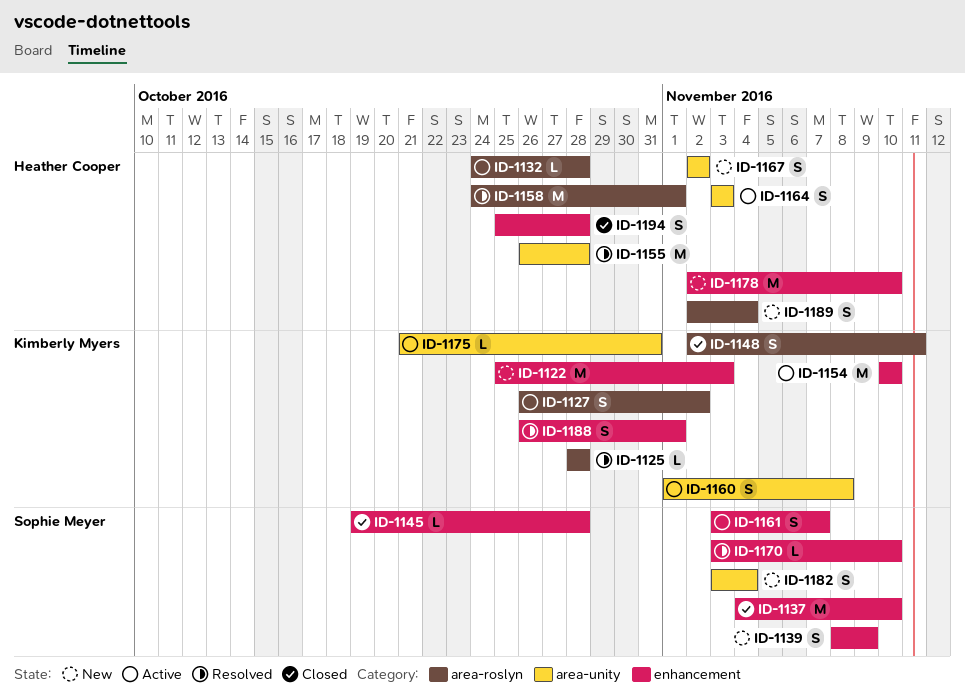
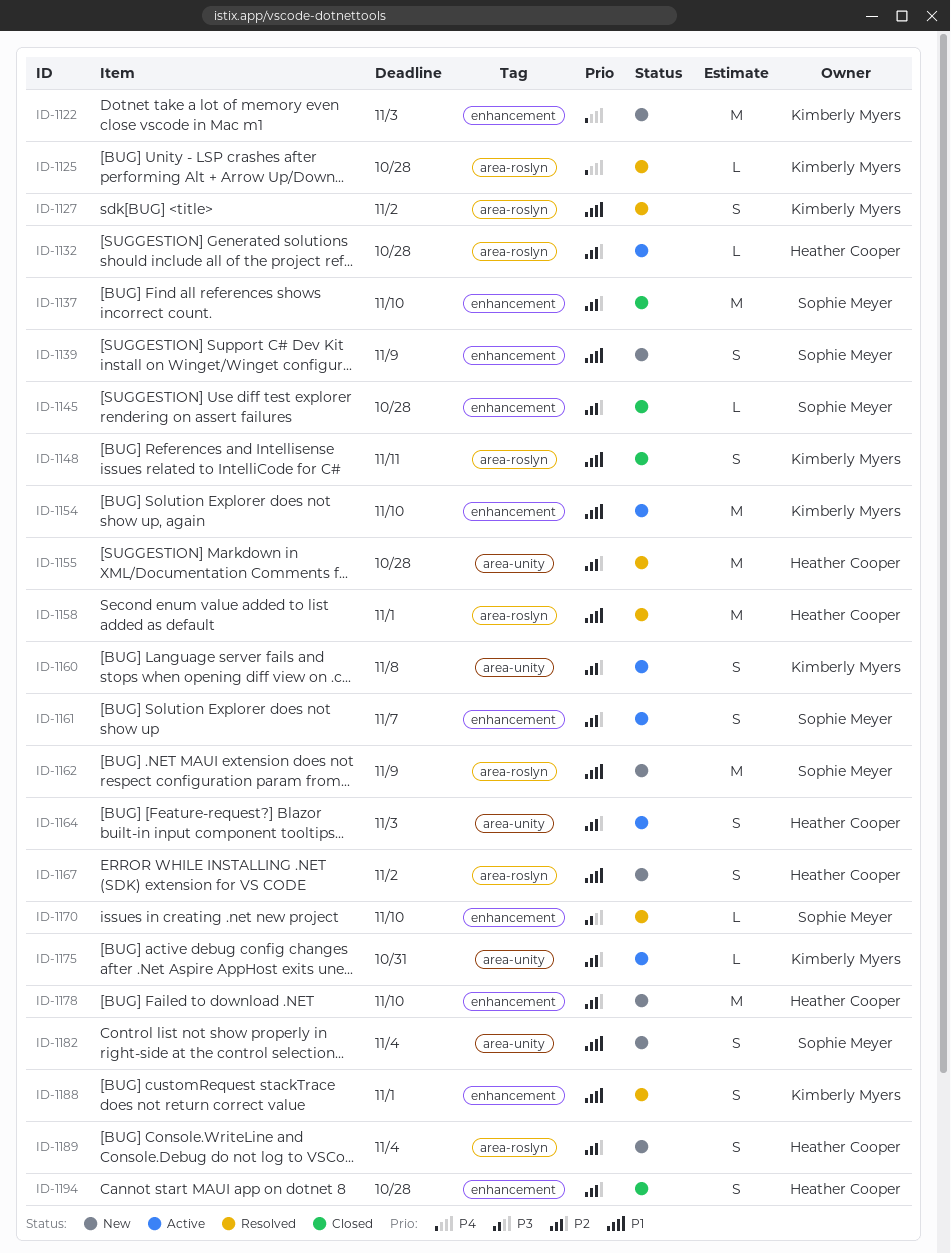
ID-1127, status: Active -> Resolved
ID-1162: none -> present
ID-1167, label: area-unity -> area-roslyn

